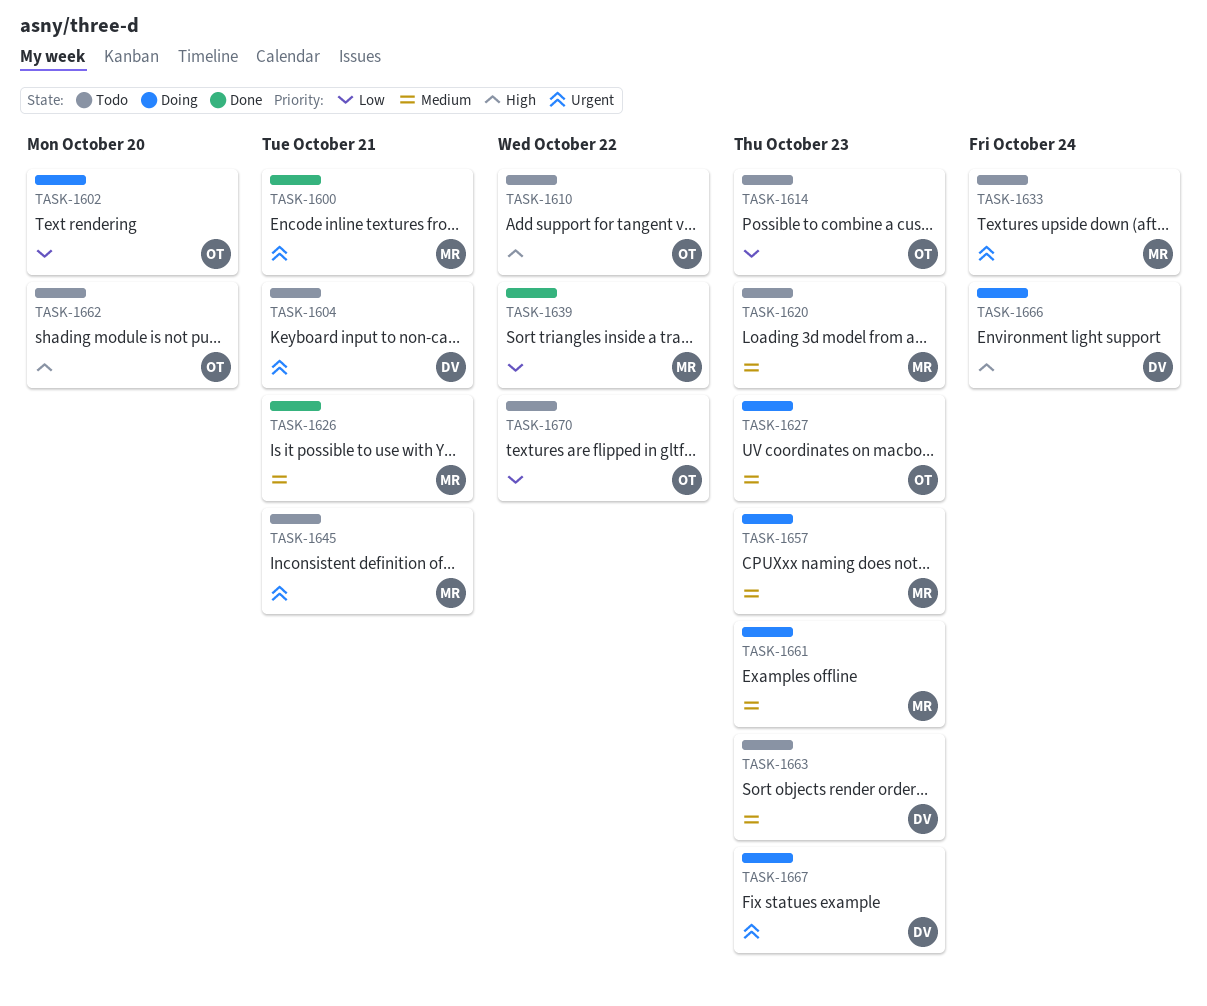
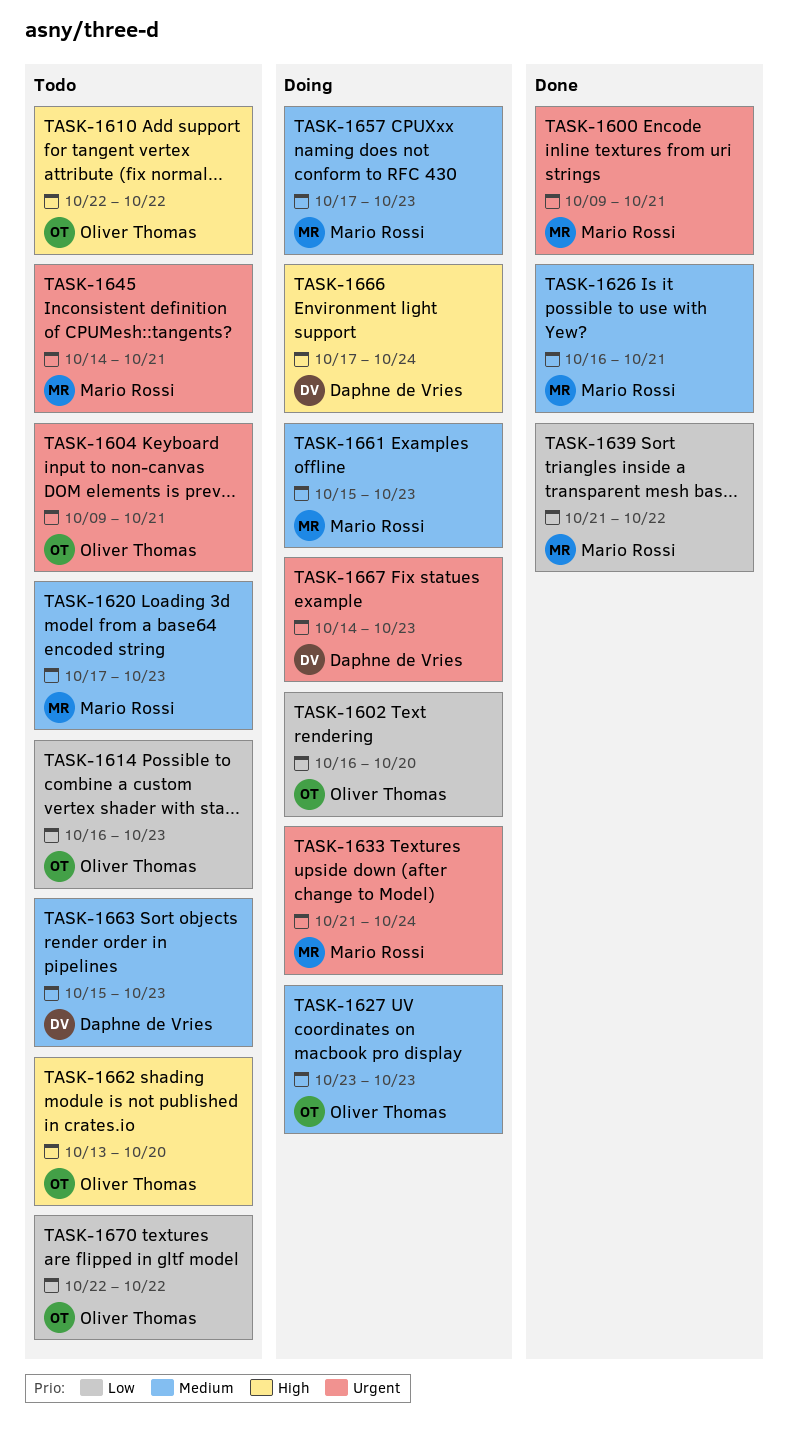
TASK-1604, owner: Daphne de Vries -> Oliver Thomas
TASK-1633, status: Todo -> Doing

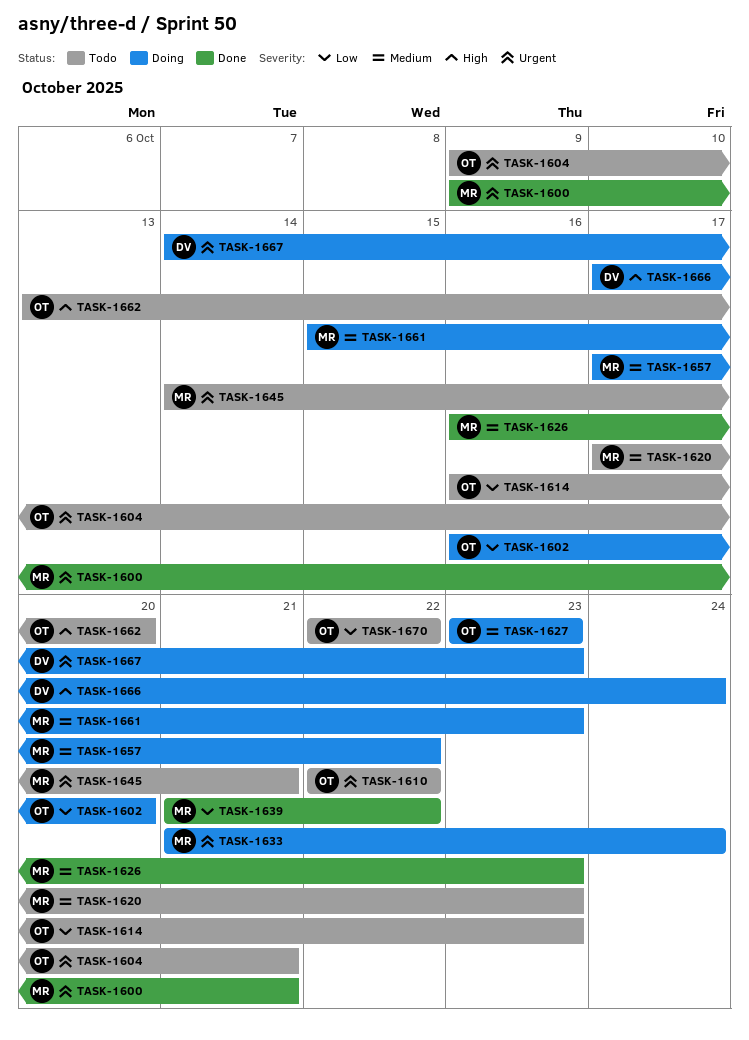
TASK-1610, priority: High -> Urgent
TASK-1626, due: Oct 21 -> Oct 23
TASK-1657, due: Oct 23 -> Oct 22
TASK-1663: present -> none

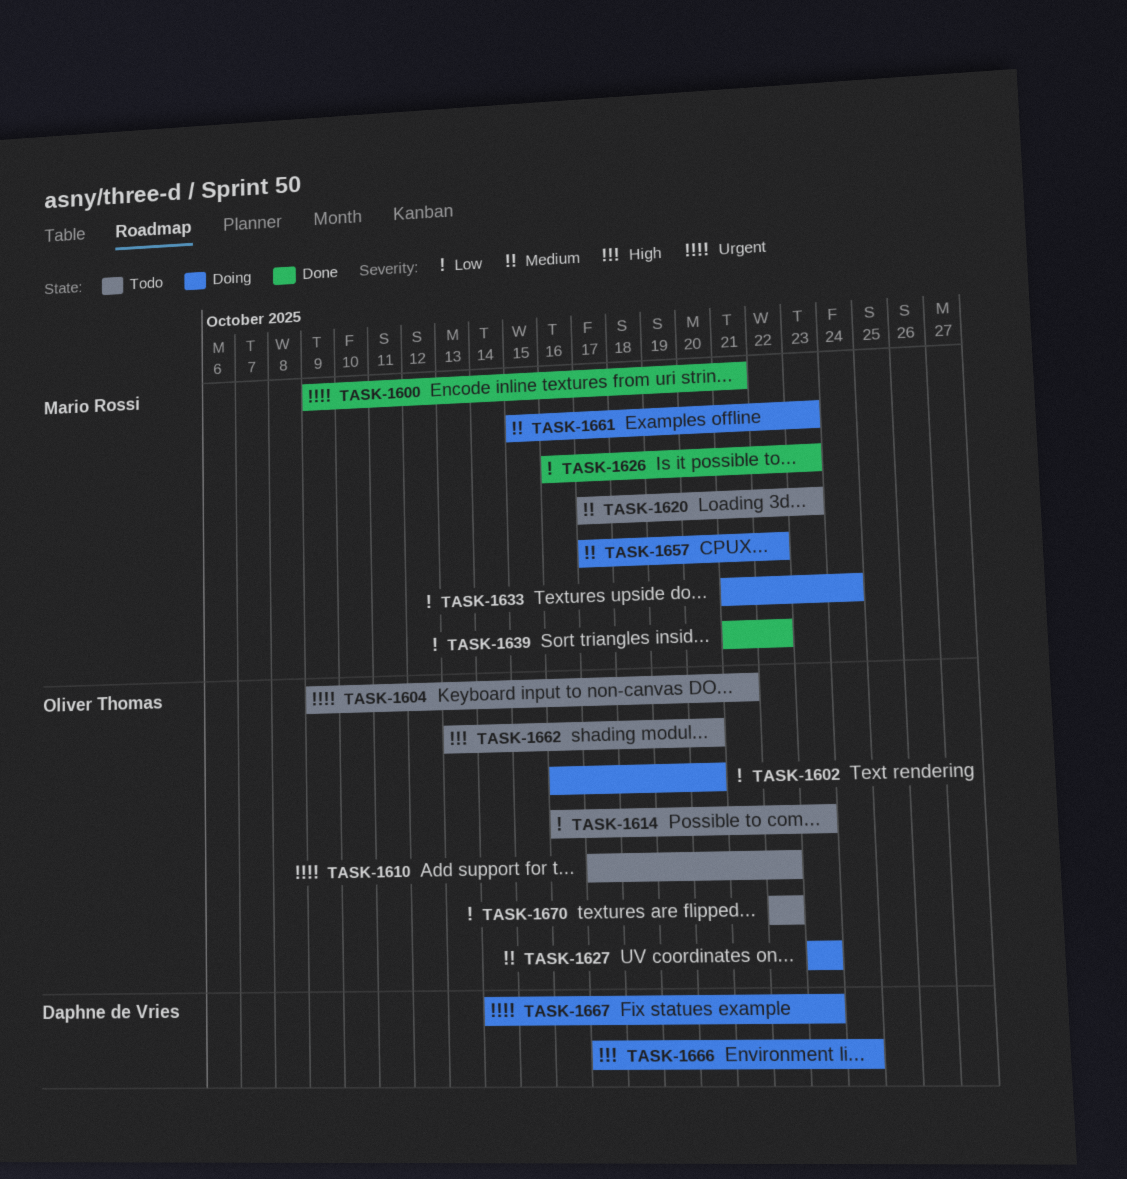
TASK-1610, start: Oct 22 -> Oct 17
TASK-1626, priority: Medium -> Low
TASK-1633, priority: Urgent -> Low
TASK-1645: present -> none

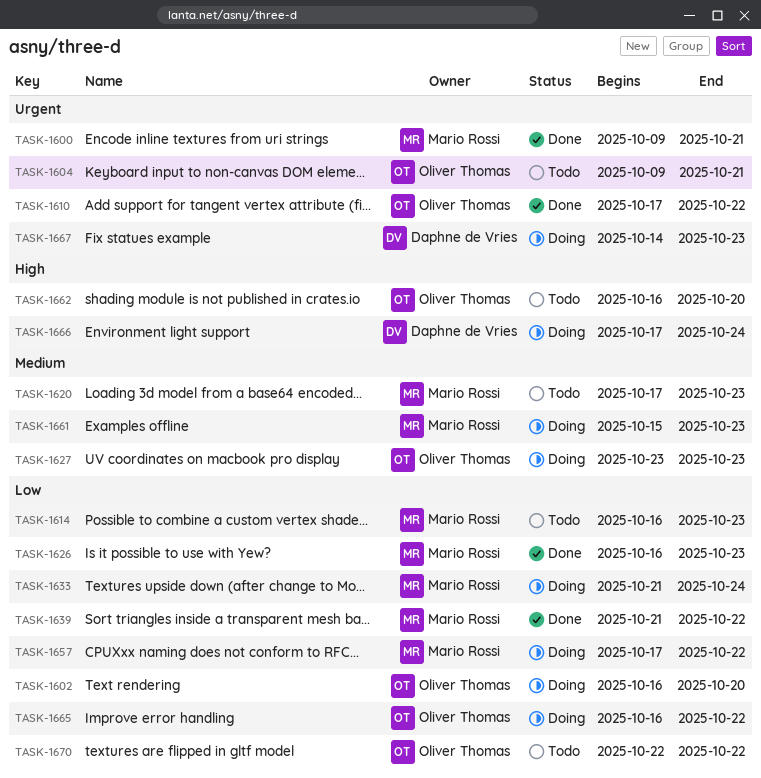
TASK-1610, status: Todo -> Done
TASK-1614, owner: Oliver Thomas -> Mario Rossi
TASK-1657, priority: Medium -> Low
TASK-1662, start: Oct 13 -> Oct 16
TASK-1665: none -> present

